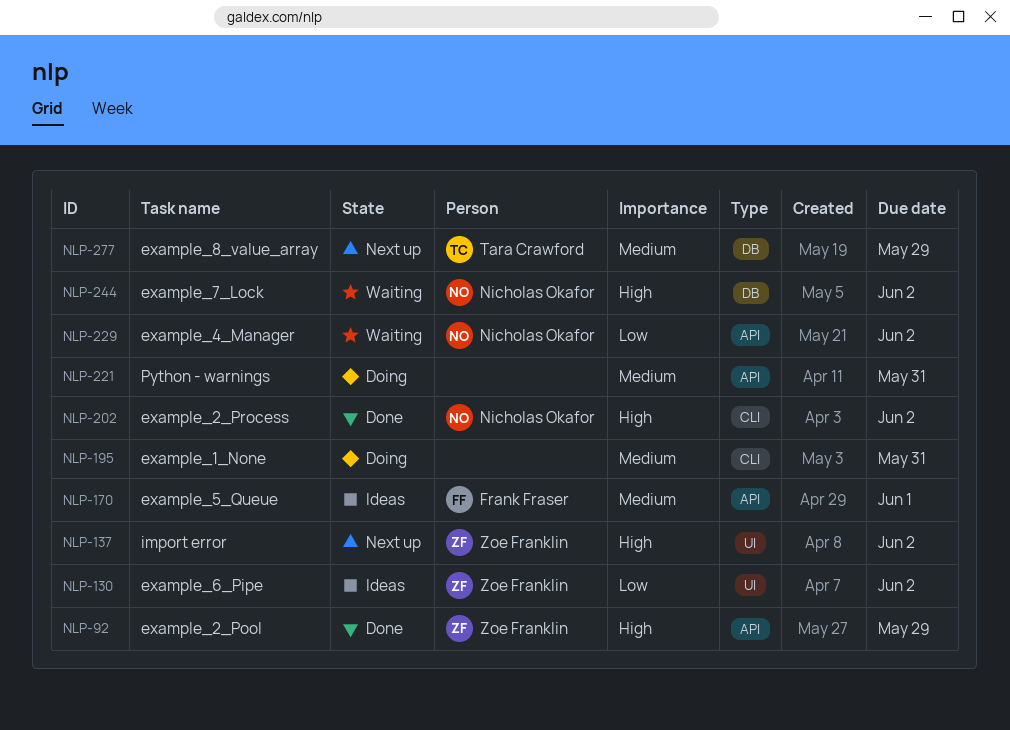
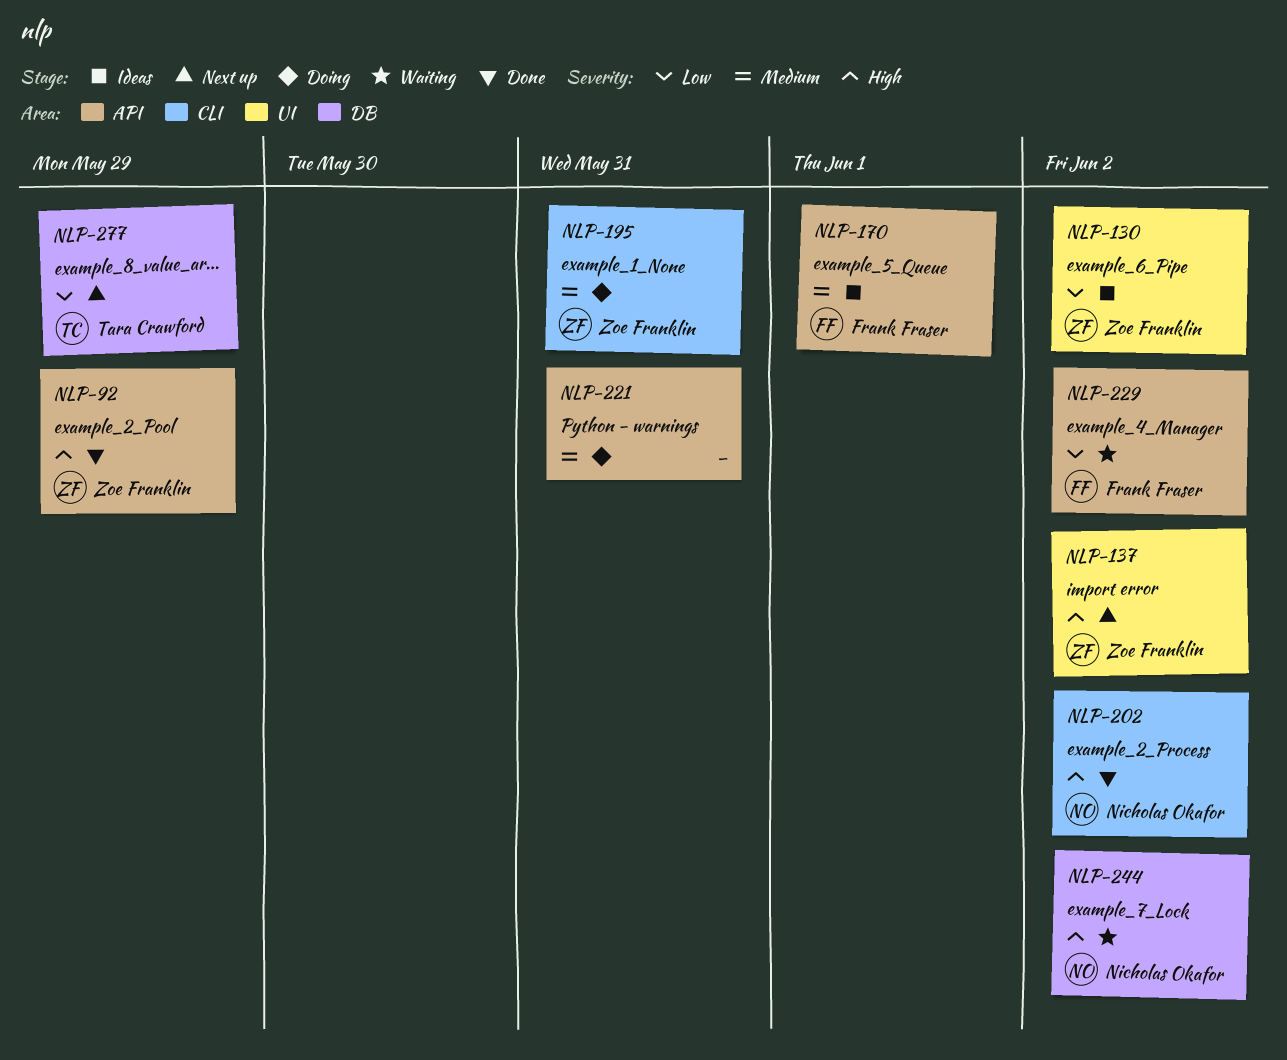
NLP-195, owner: none -> Zoe Franklin
NLP-229, owner: Nicholas Okafor -> Frank Fraser
NLP-277, priority: Medium -> Low

